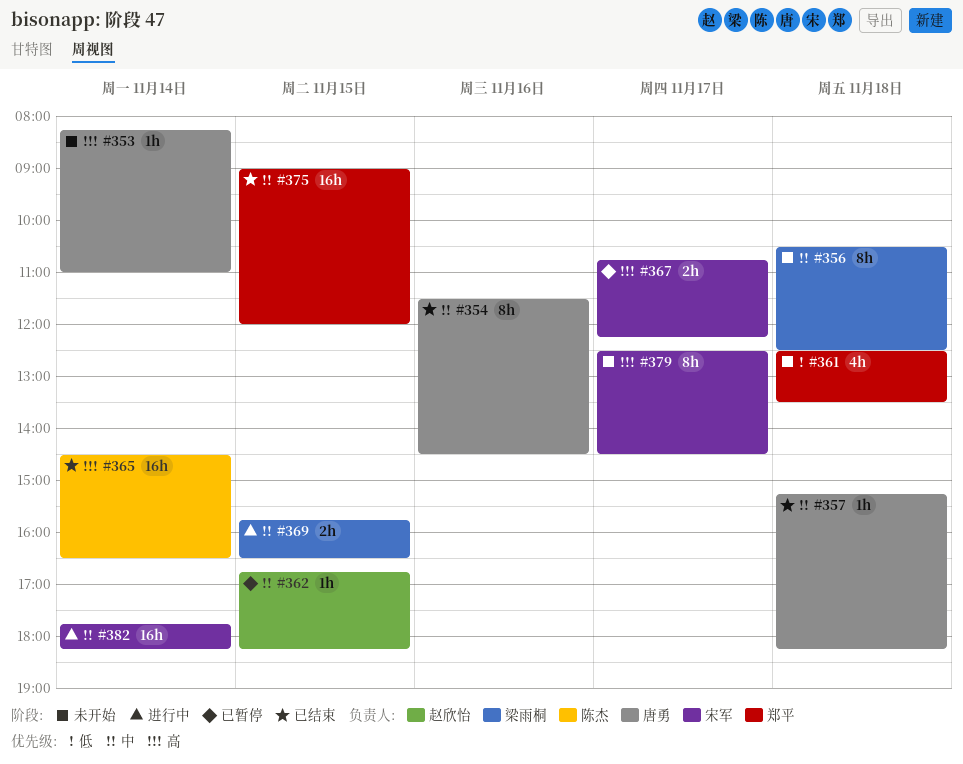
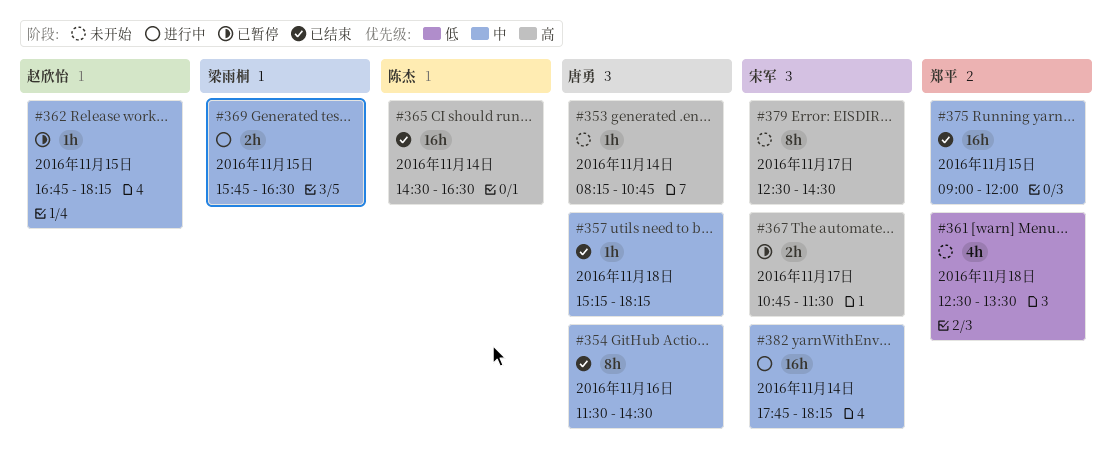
#353, ends: 11:00 -> 10:45
#356: present -> none
#367, ends: 12:15 -> 11:30

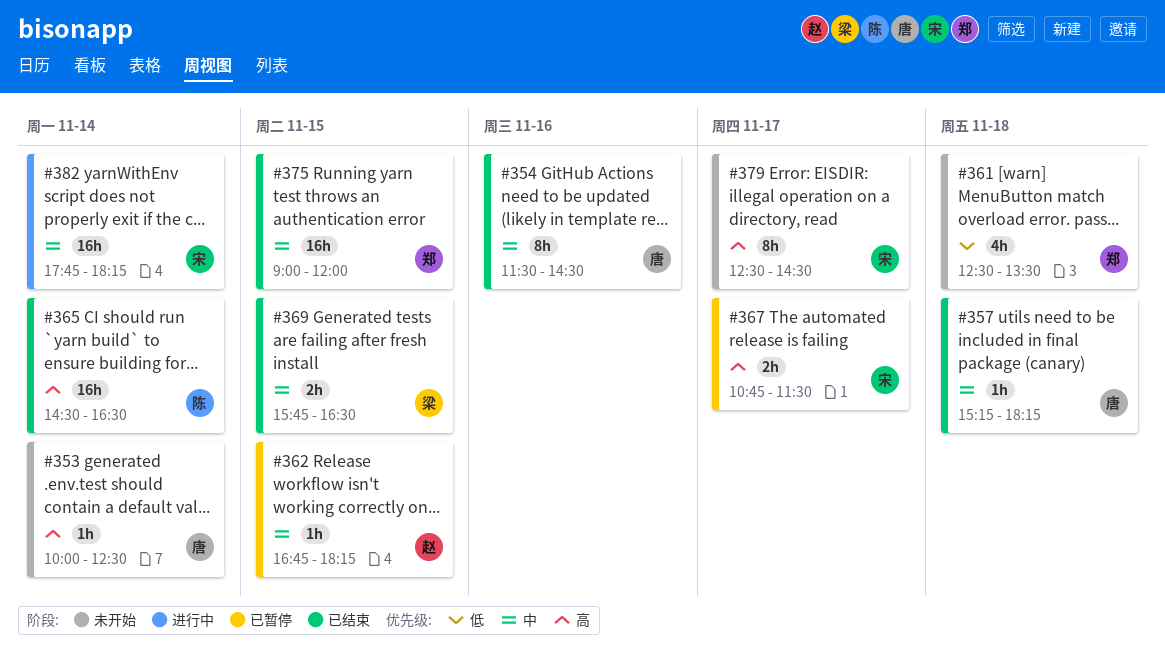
#353, begins: 08:15 -> 10:00
#353, ends: 10:45 -> 12:30
#369, status: 进行中 -> 已结束

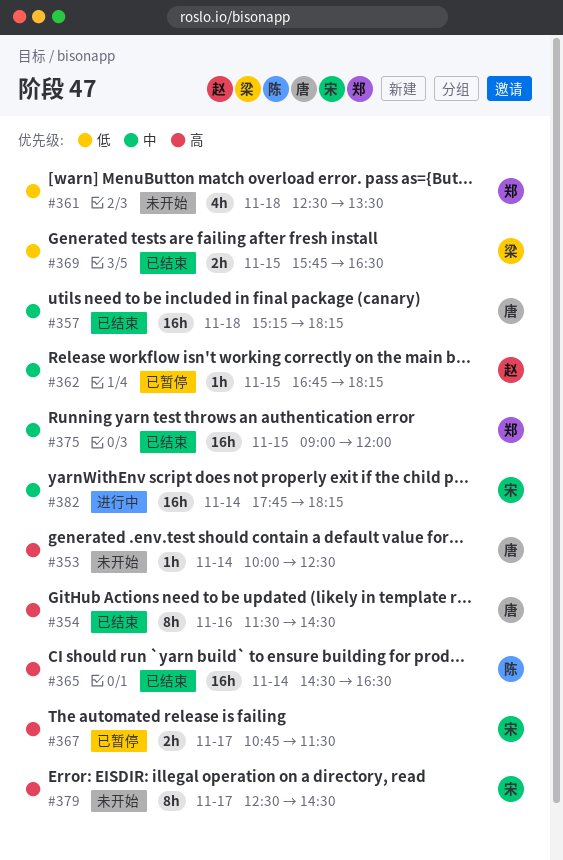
#354, priority: 中 -> 高
#357, estimate: 1h -> 16h
#369, priority: 中 -> 低

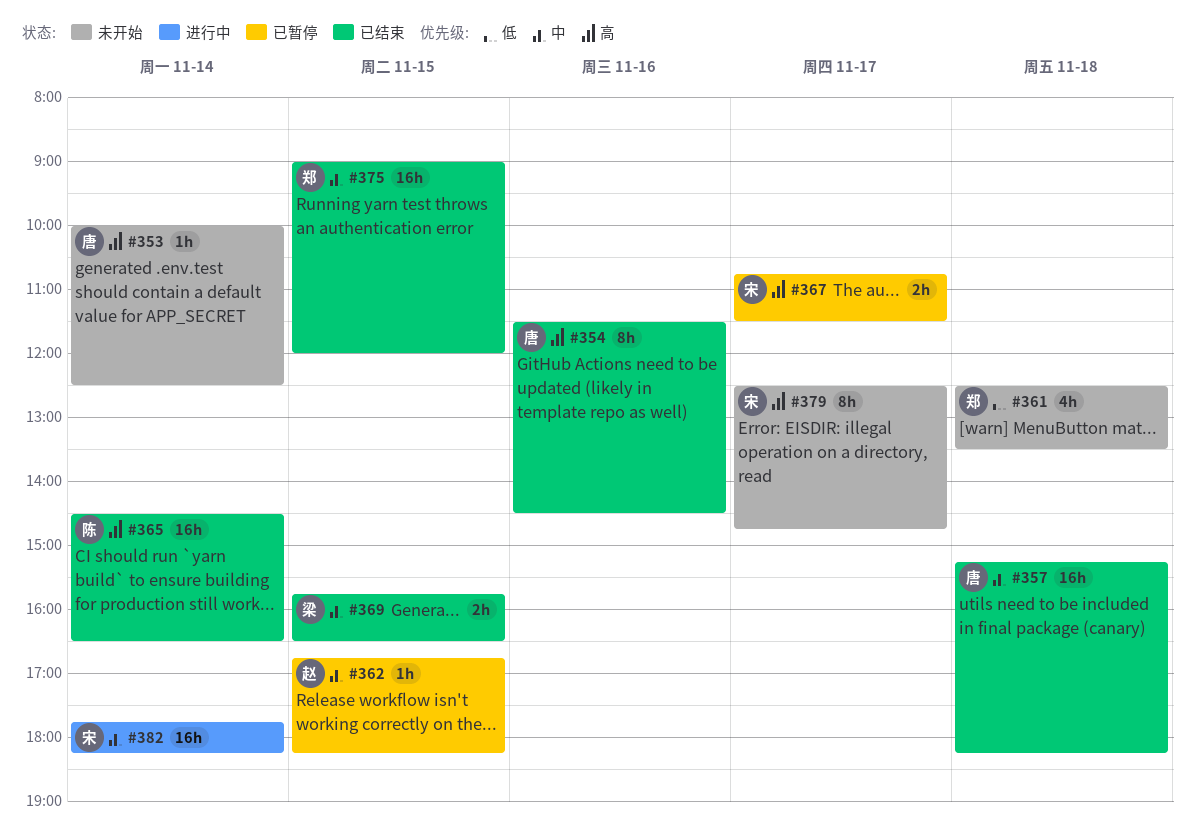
#369, priority: 低 -> 中
#379, ends: 14:30 -> 14:45

